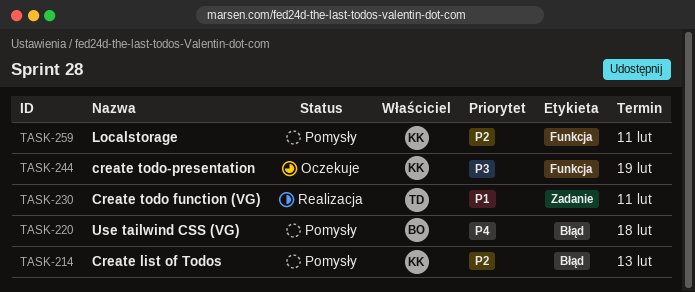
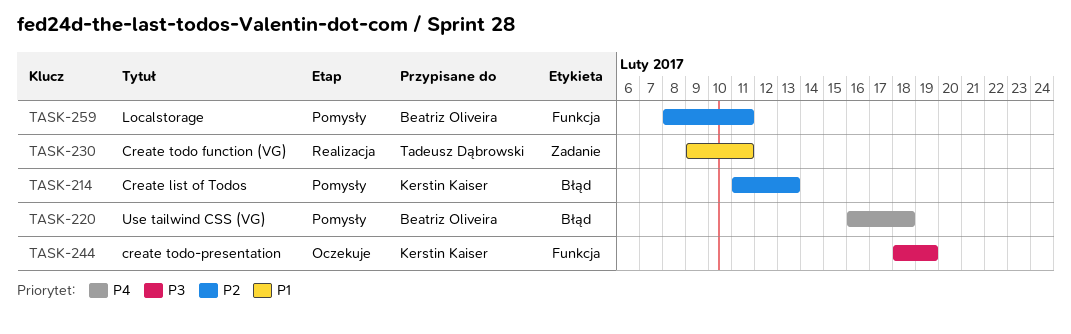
TASK-259, owner: Kerstin Kaiser -> Beatriz Oliveira

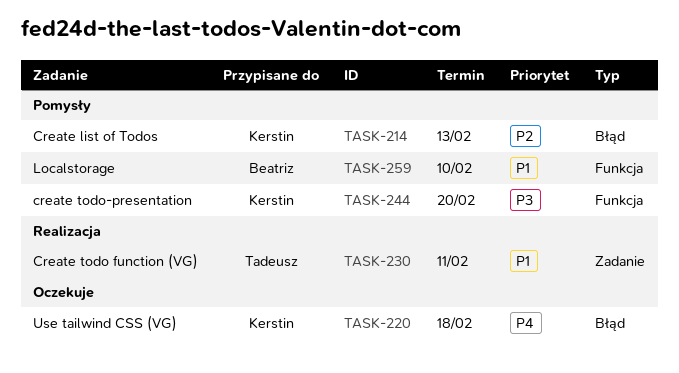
TASK-220, status: Pomysły -> Oczekuje
TASK-220, owner: Beatriz Oliveira -> Kerstin Kaiser
TASK-244, status: Oczekuje -> Pomysły
TASK-244, due: Feb 19 -> Feb 20
TASK-259, priority: P2 -> P1
TASK-259, due: Feb 11 -> Feb 10

